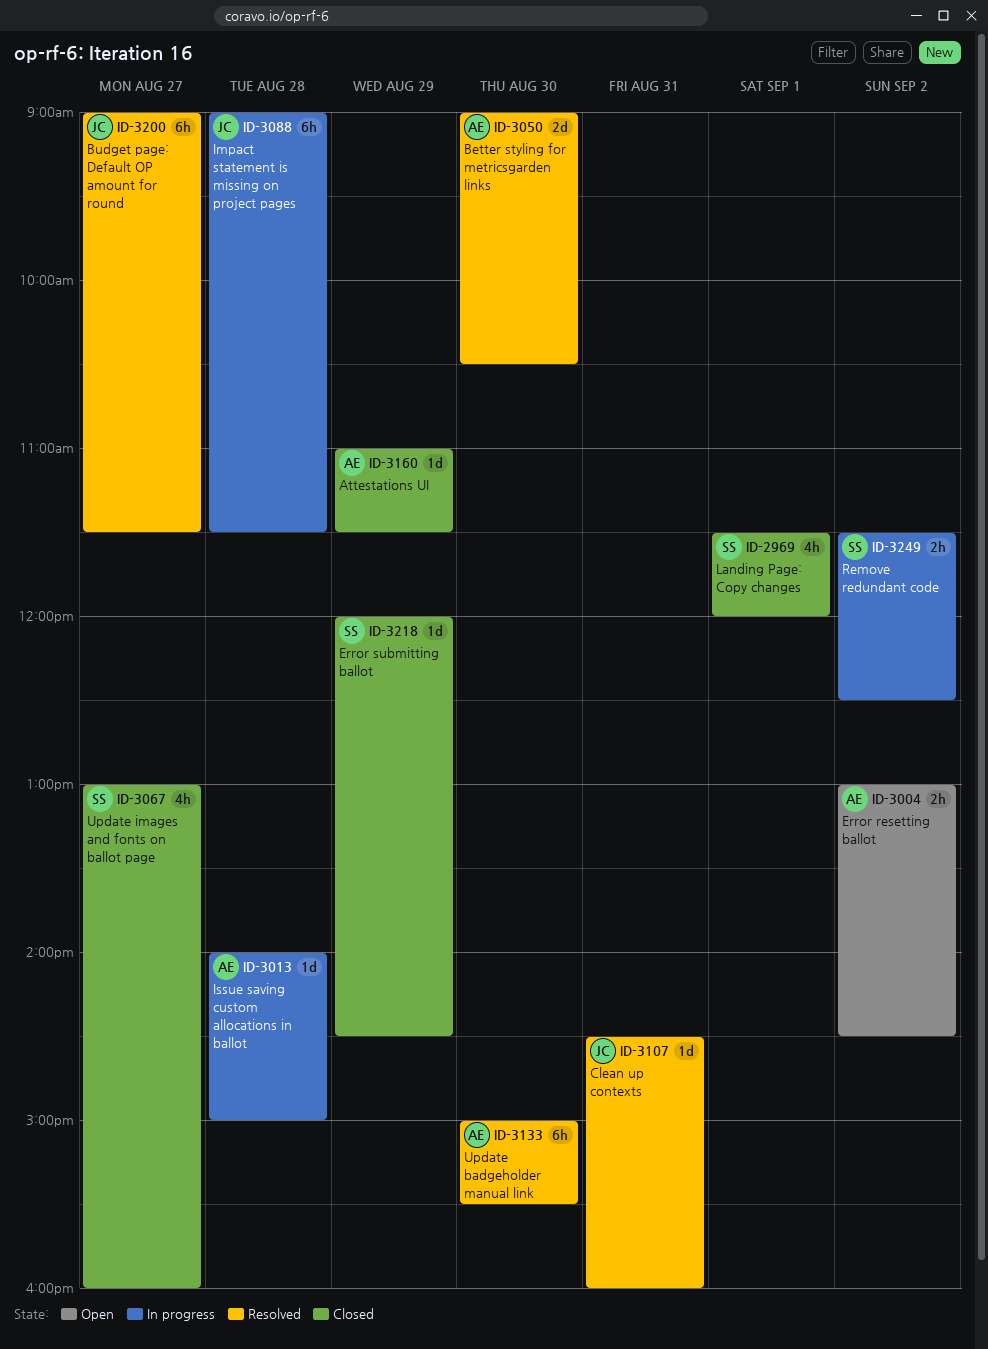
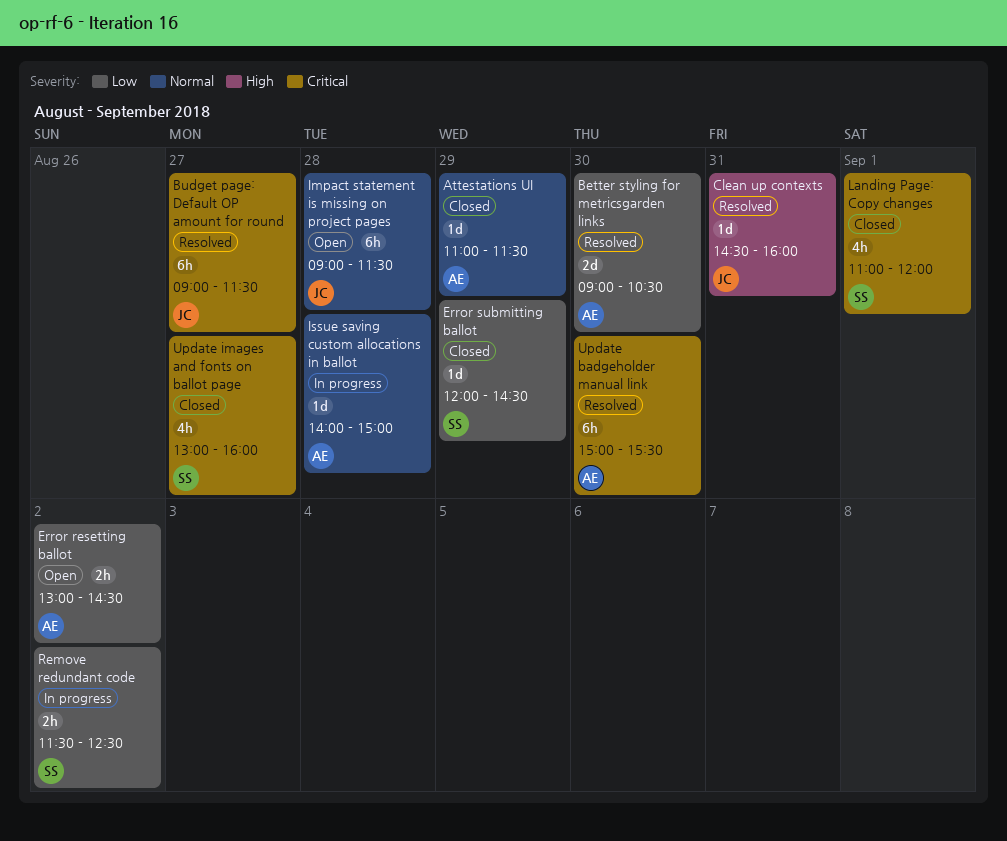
Impact statement is missing on project pages, status: In progress -> Open
Landing Page: Copy changes, begins: 11:30 -> 11:00

